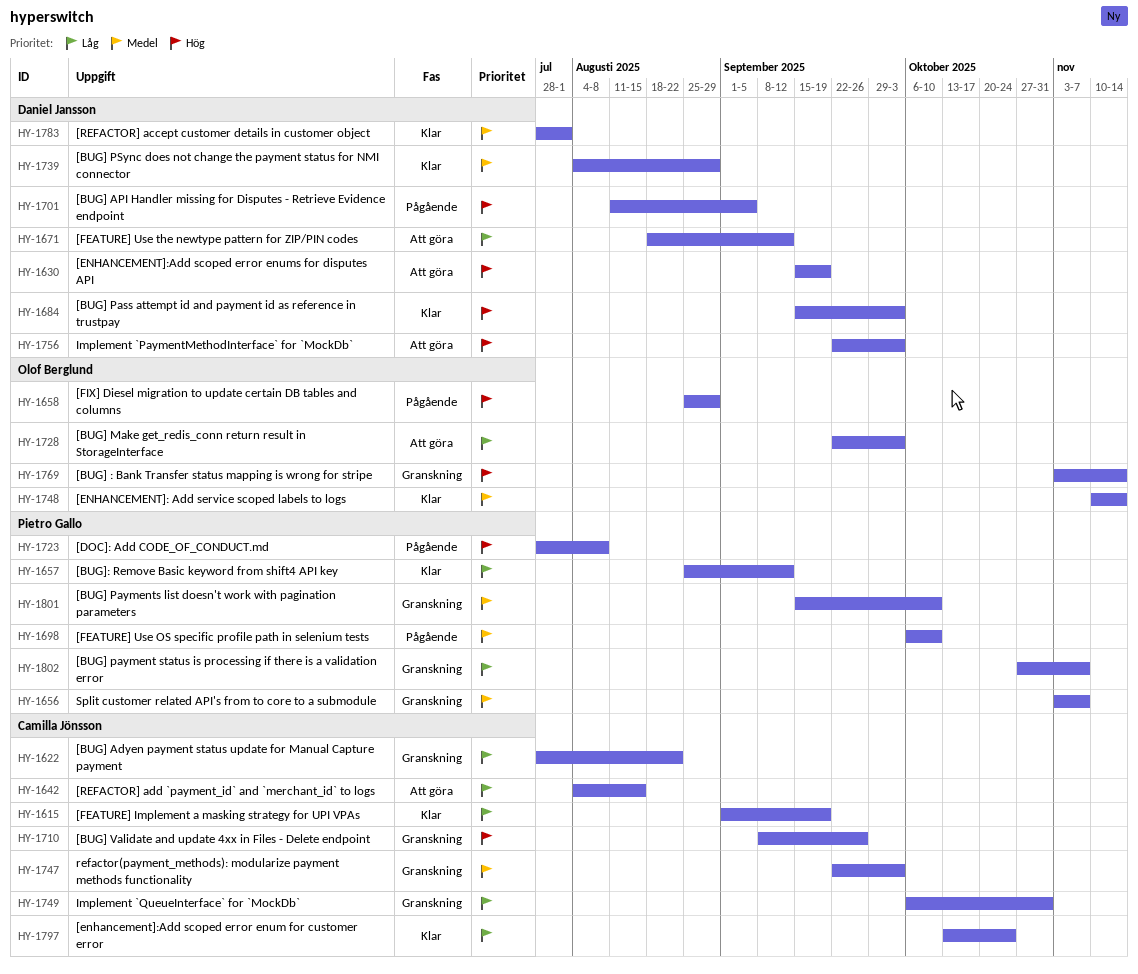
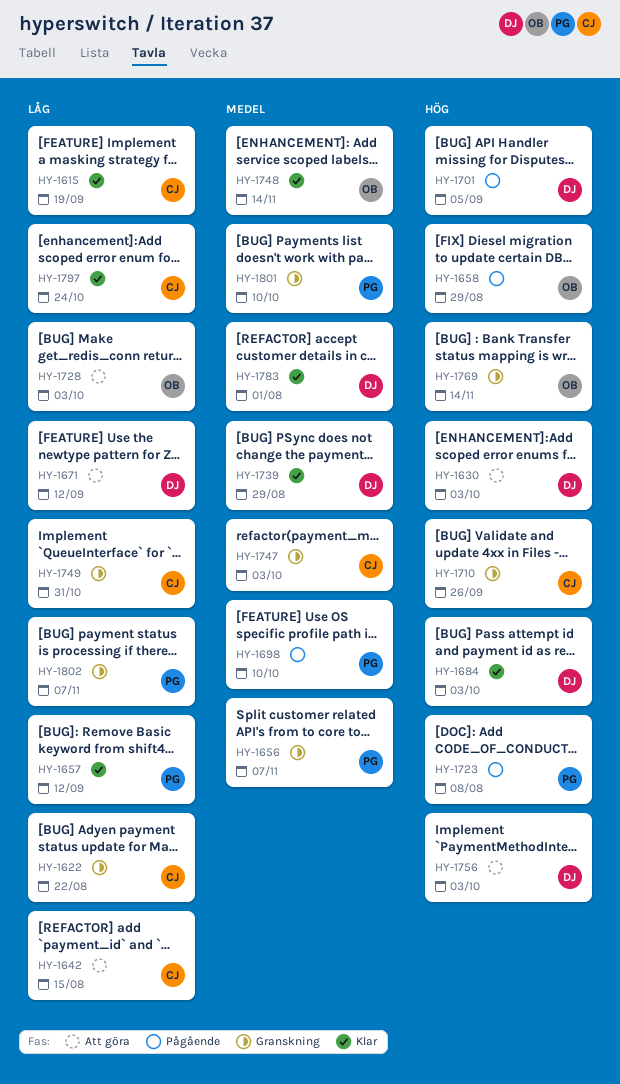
HY-1630, due: Sep 19 -> Oct 3

